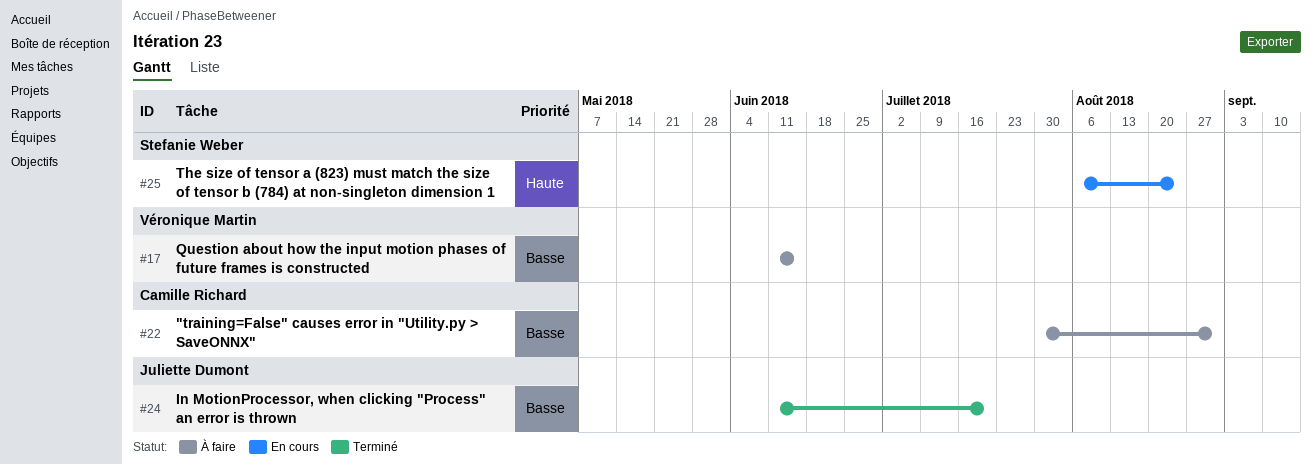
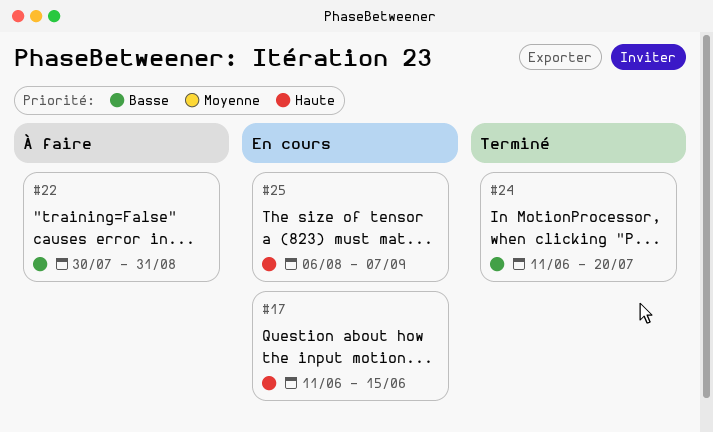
#17, status: À faire -> En cours
#17, priority: Basse -> Haute
#25, due: Aug 24 -> Sep 7

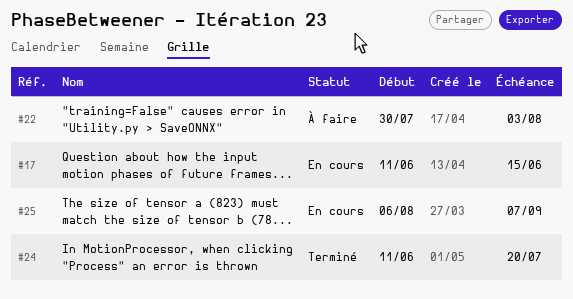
#22, due: Aug 31 -> Aug 3

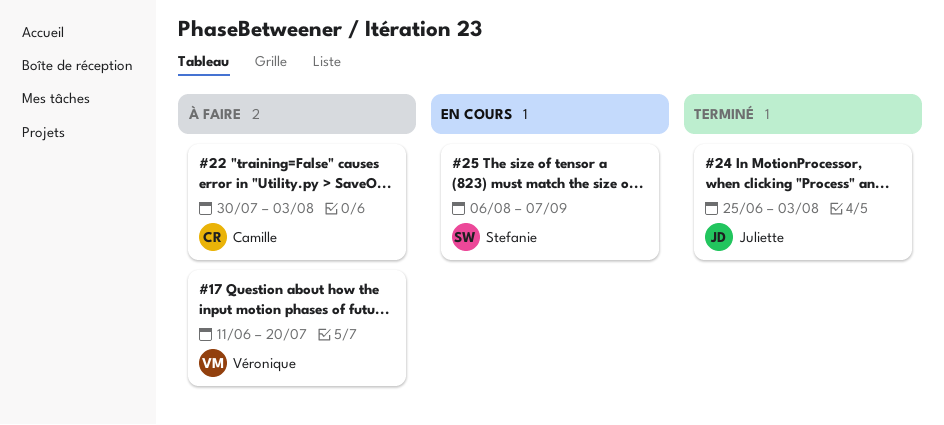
#17, status: En cours -> À faire
#17, due: Jun 15 -> Jul 20
#24, start: Jun 11 -> Jun 25
#24, due: Jul 20 -> Aug 3

